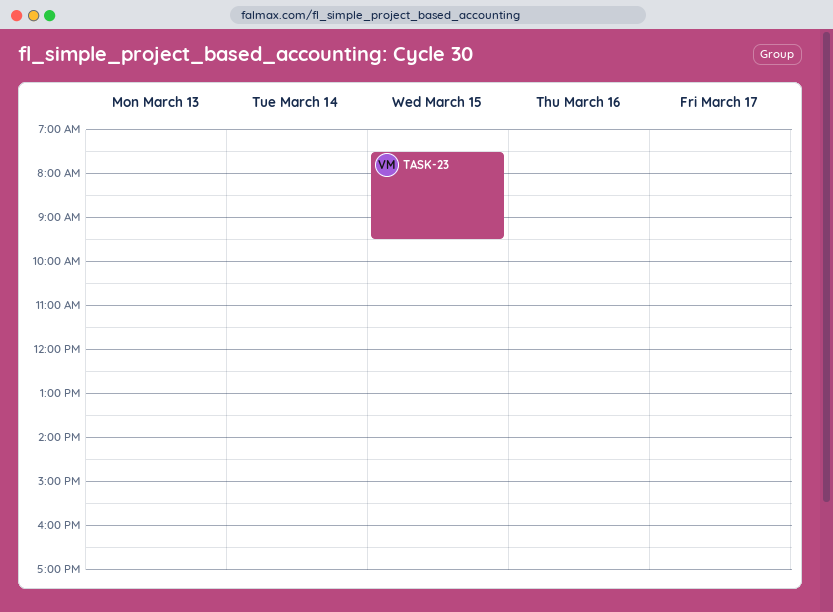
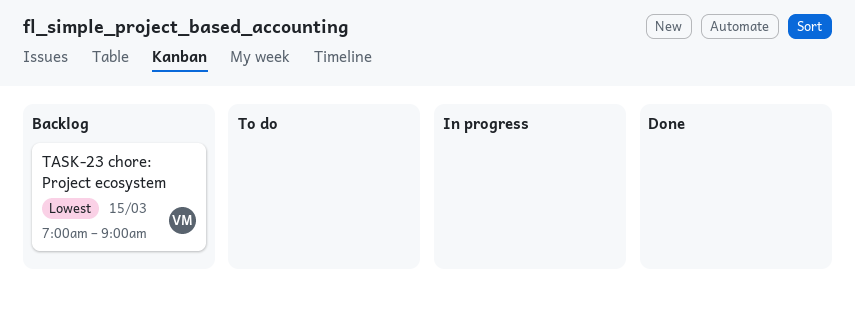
TASK-23, begins: 07:30 -> 07:00
TASK-23, ends: 09:30 -> 09:00

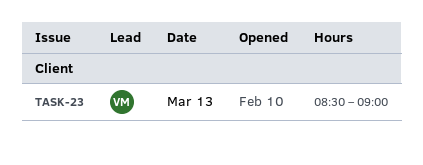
TASK-23, day: Mar 15 -> Mar 13
TASK-23, begins: 07:00 -> 08:30

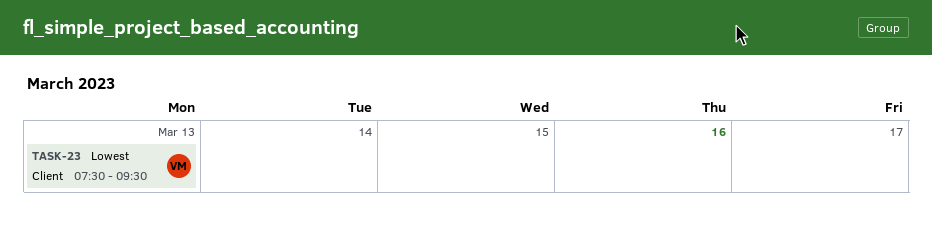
TASK-23, begins: 08:30 -> 07:30
TASK-23, ends: 09:00 -> 09:30

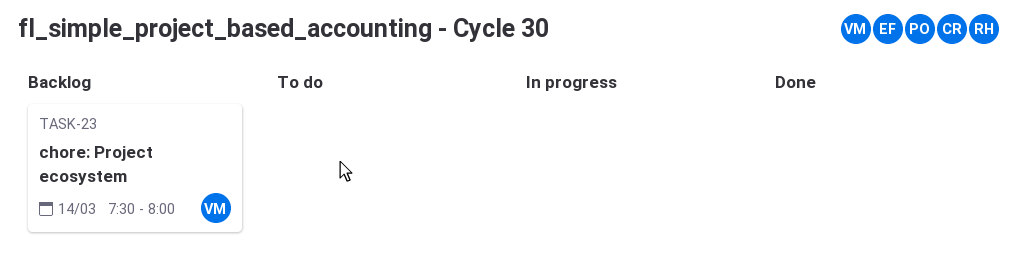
TASK-23, day: Mar 13 -> Mar 14
TASK-23, ends: 09:30 -> 08:00

